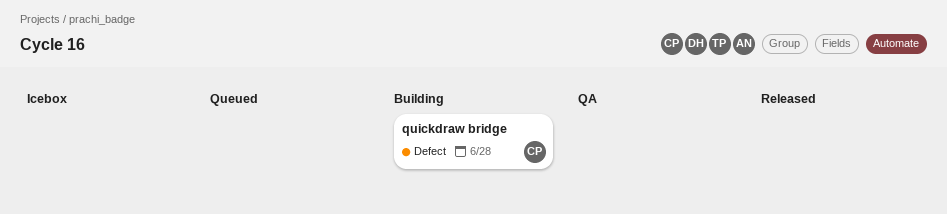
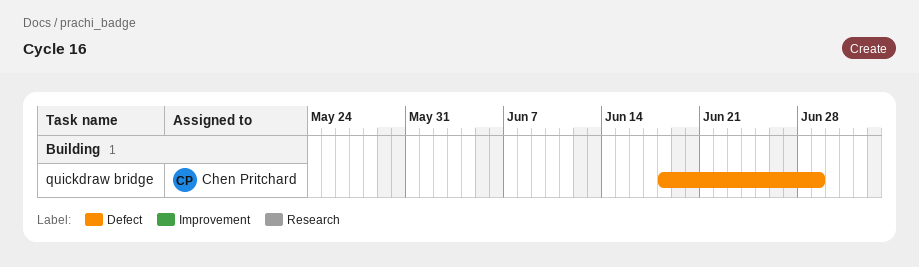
quickdraw bridge, due: Jun 28 -> Jun 29

